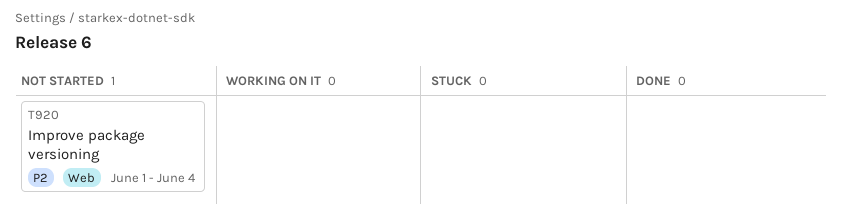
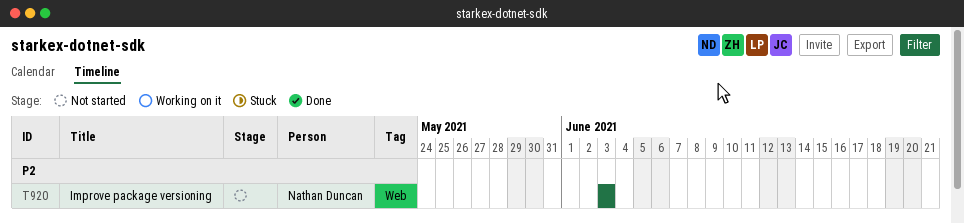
T920, start: Jun 1 -> Jun 3
T920, due: Jun 4 -> Jun 3

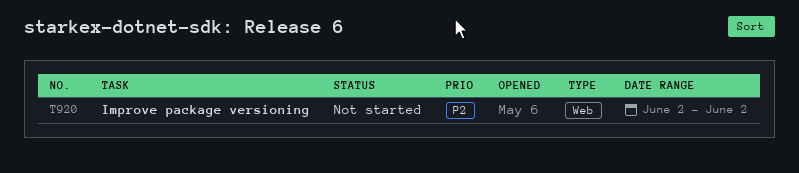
T920, start: Jun 3 -> Jun 2
T920, due: Jun 3 -> Jun 2

